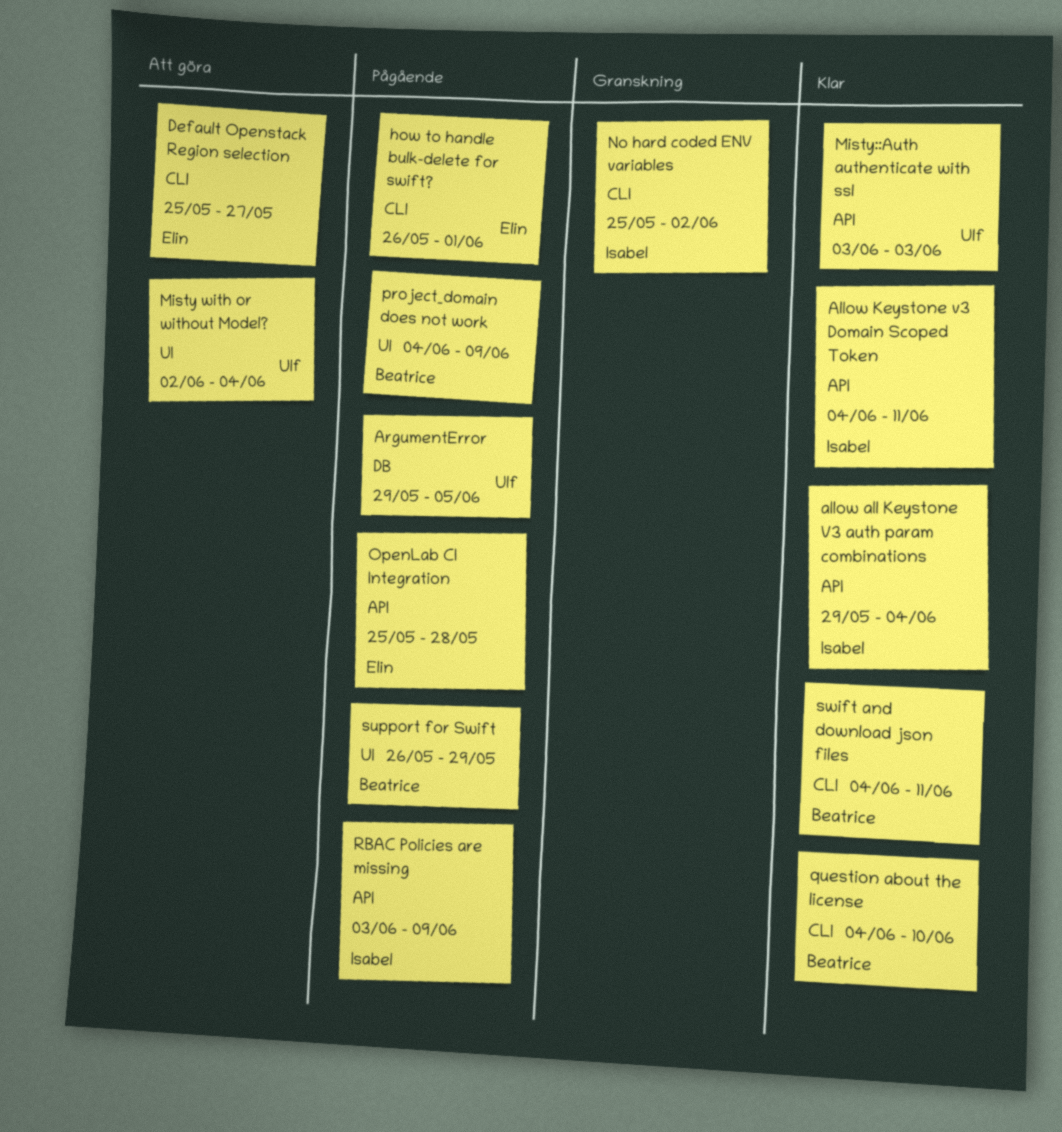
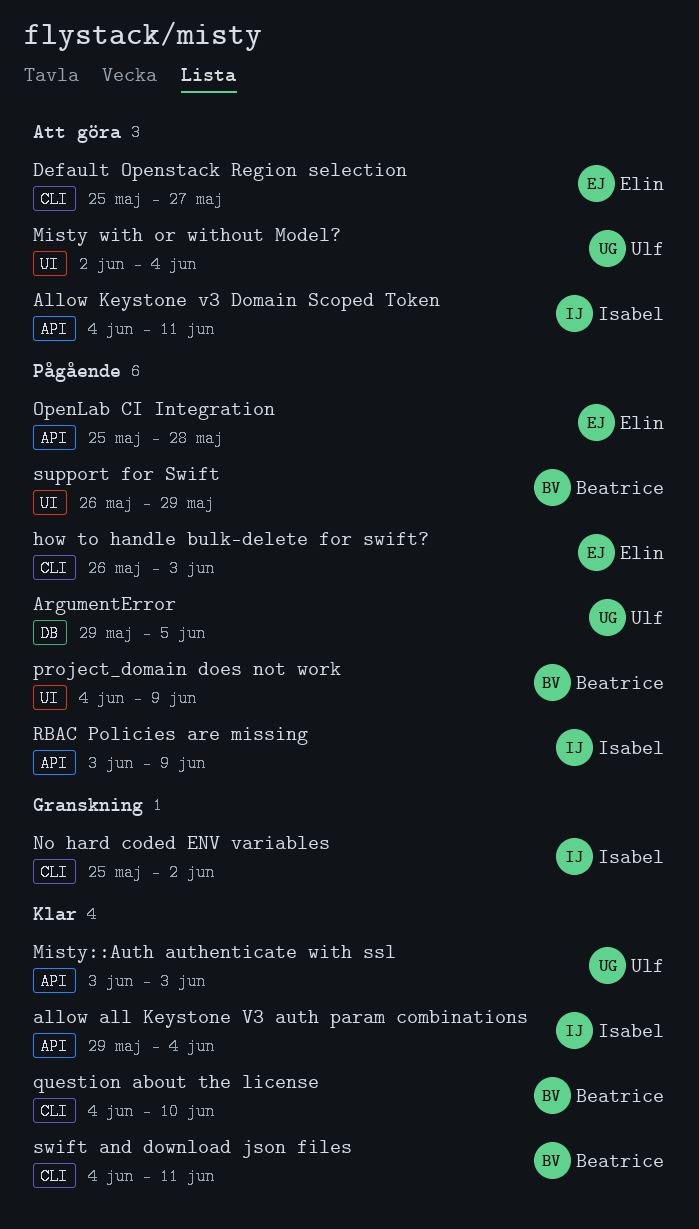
Allow Keystone v3 Domain Scoped Token, status: Klar -> Att göra
how to handle bulk-delete for swift?, due: Jun 1 -> Jun 3

